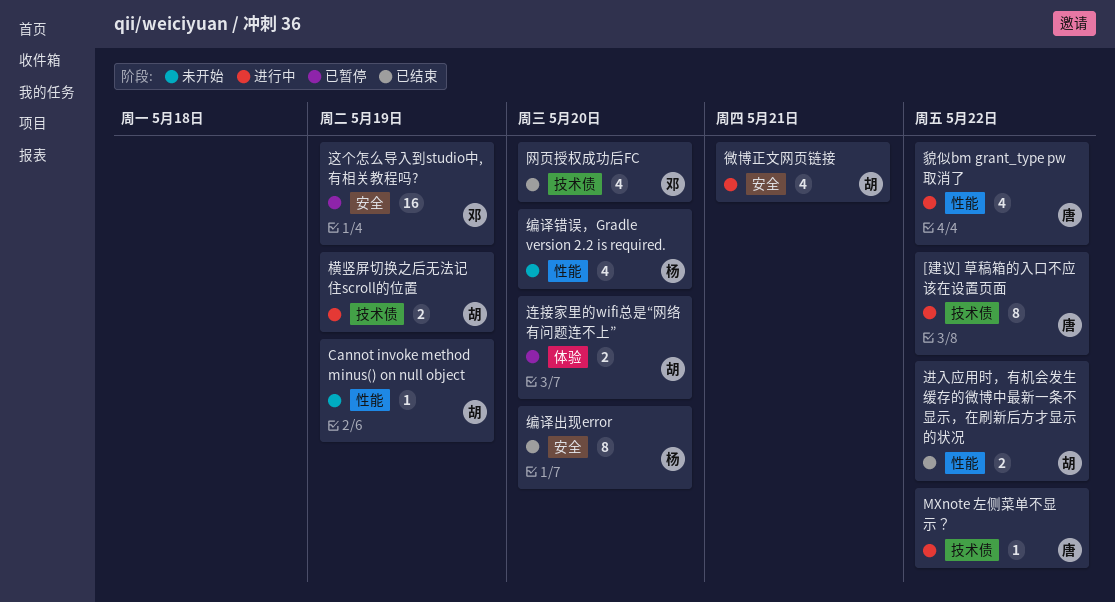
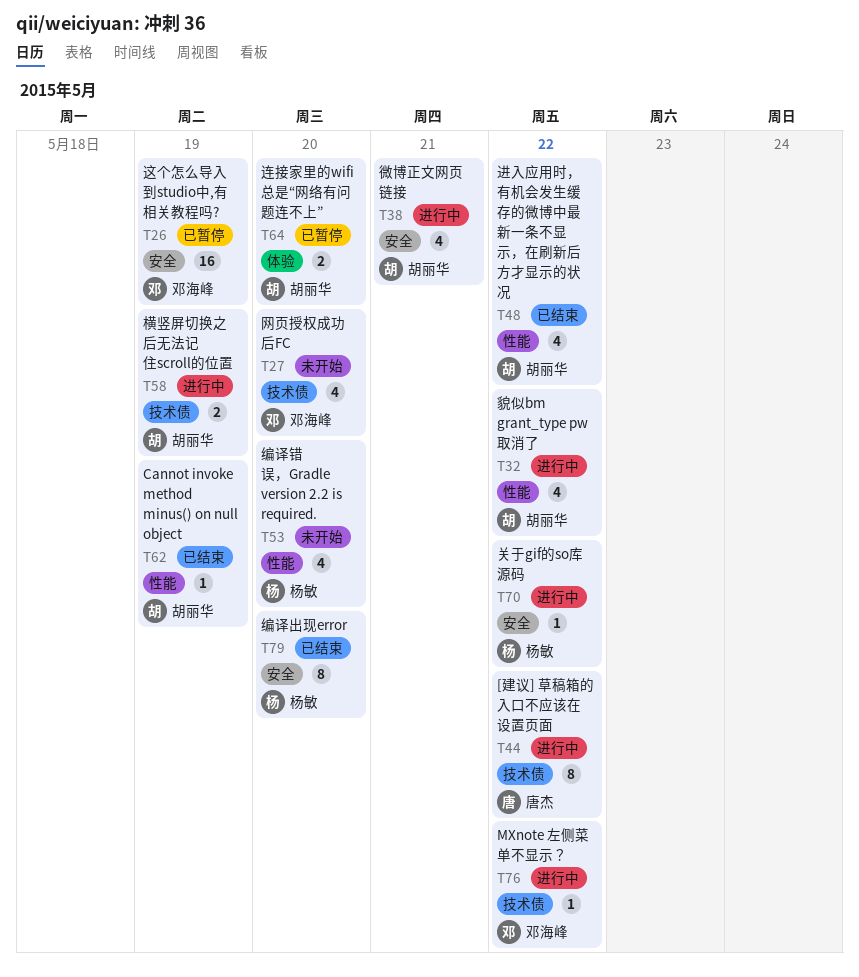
Cannot invoke method minus() on null object, status: 未开始 -> 已结束
MXnote 左侧菜单不显示？, owner: 唐杰 -> 邓海峰
关于gif的so库源码: none -> present
网页授权成功后FC, status: 已结束 -> 未开始
貌似bm grant_type pw取消了, owner: 唐杰 -> 胡丽华
进入应用时，有机会发生缓存的微博中最新一条不显示，在刷新后方才显示的状况, estimate: 2 -> 4

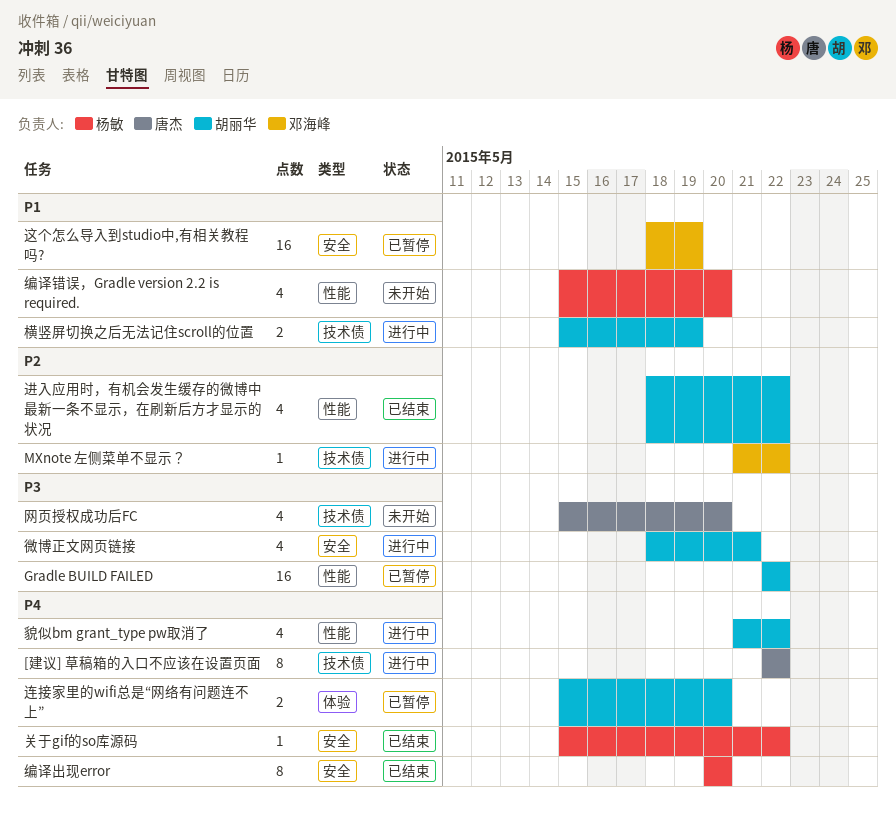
Cannot invoke method minus() on null object: present -> none
Gradle BUILD FAILED: none -> present
关于gif的so库源码, status: 进行中 -> 已结束
网页授权成功后FC, owner: 邓海峰 -> 唐杰

